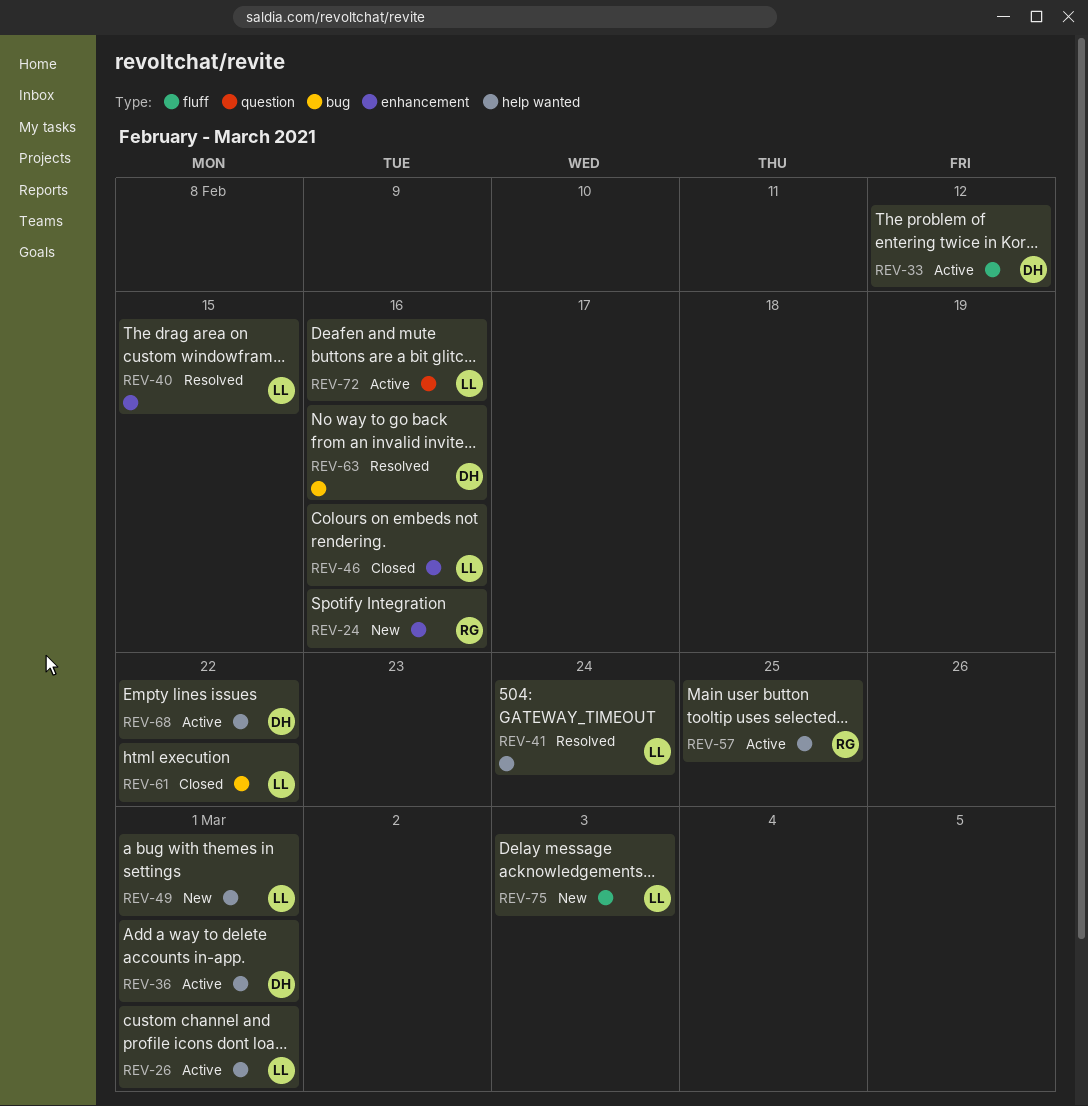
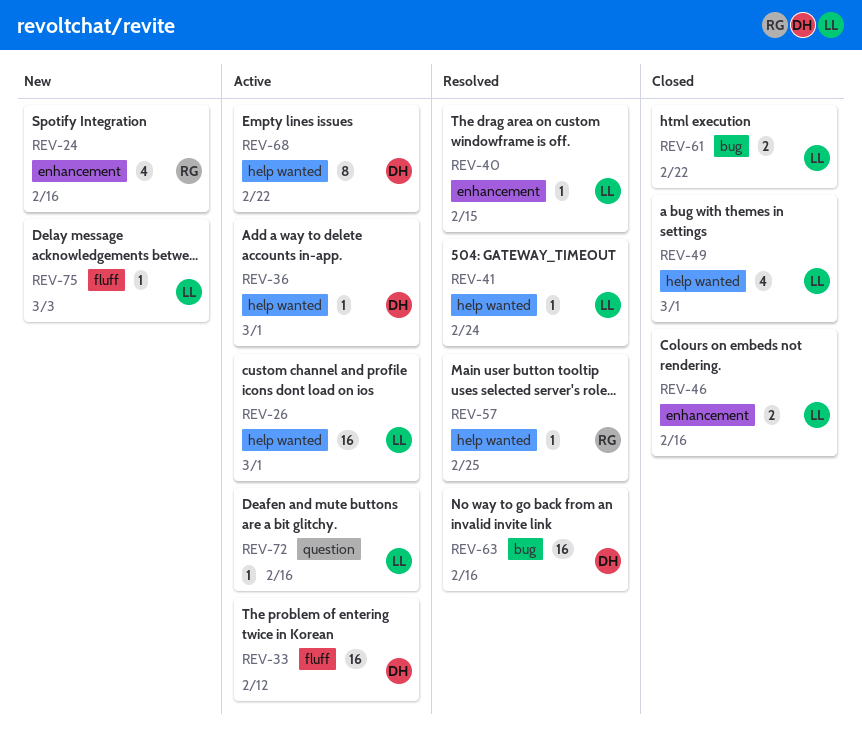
REV-49, status: New -> Closed
REV-57, status: Active -> Resolved

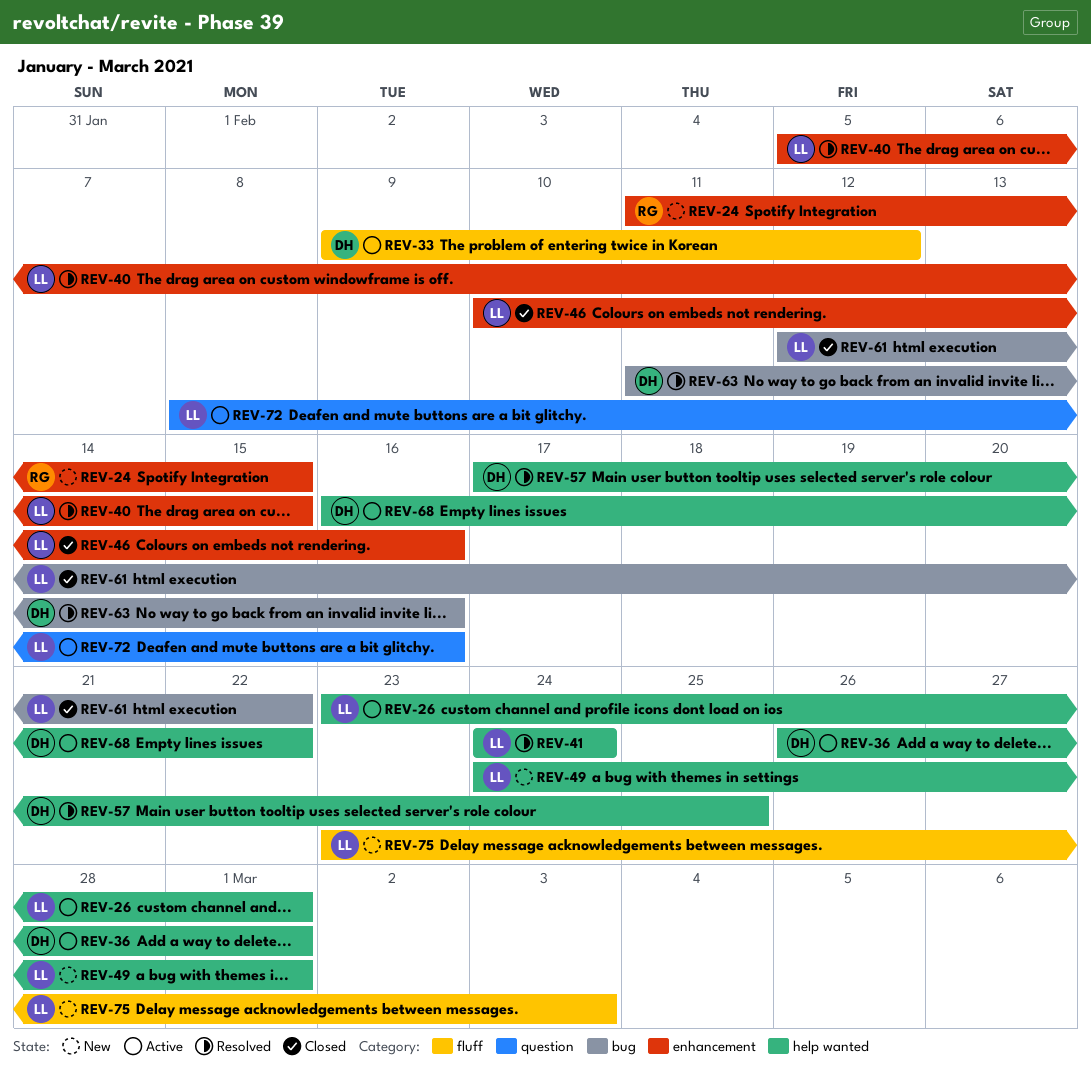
REV-24, due: Feb 16 -> Feb 15
REV-49, status: Closed -> New
REV-57, owner: RG -> DH

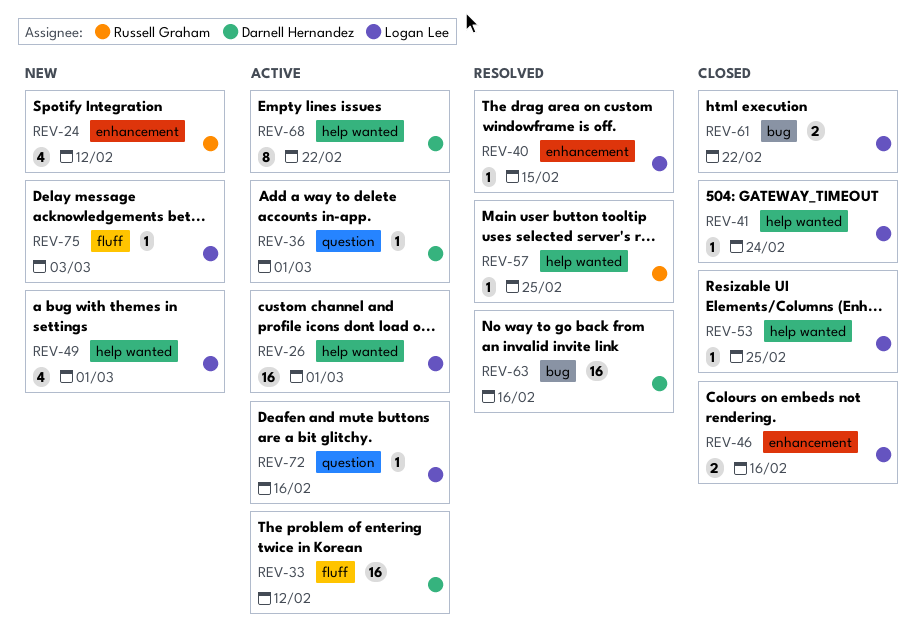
REV-24, due: Feb 15 -> Feb 12
REV-36, label: help wanted -> question
REV-41, status: Resolved -> Closed
REV-53: none -> present
REV-57, owner: Darnell Hernandez -> Russell Graham

